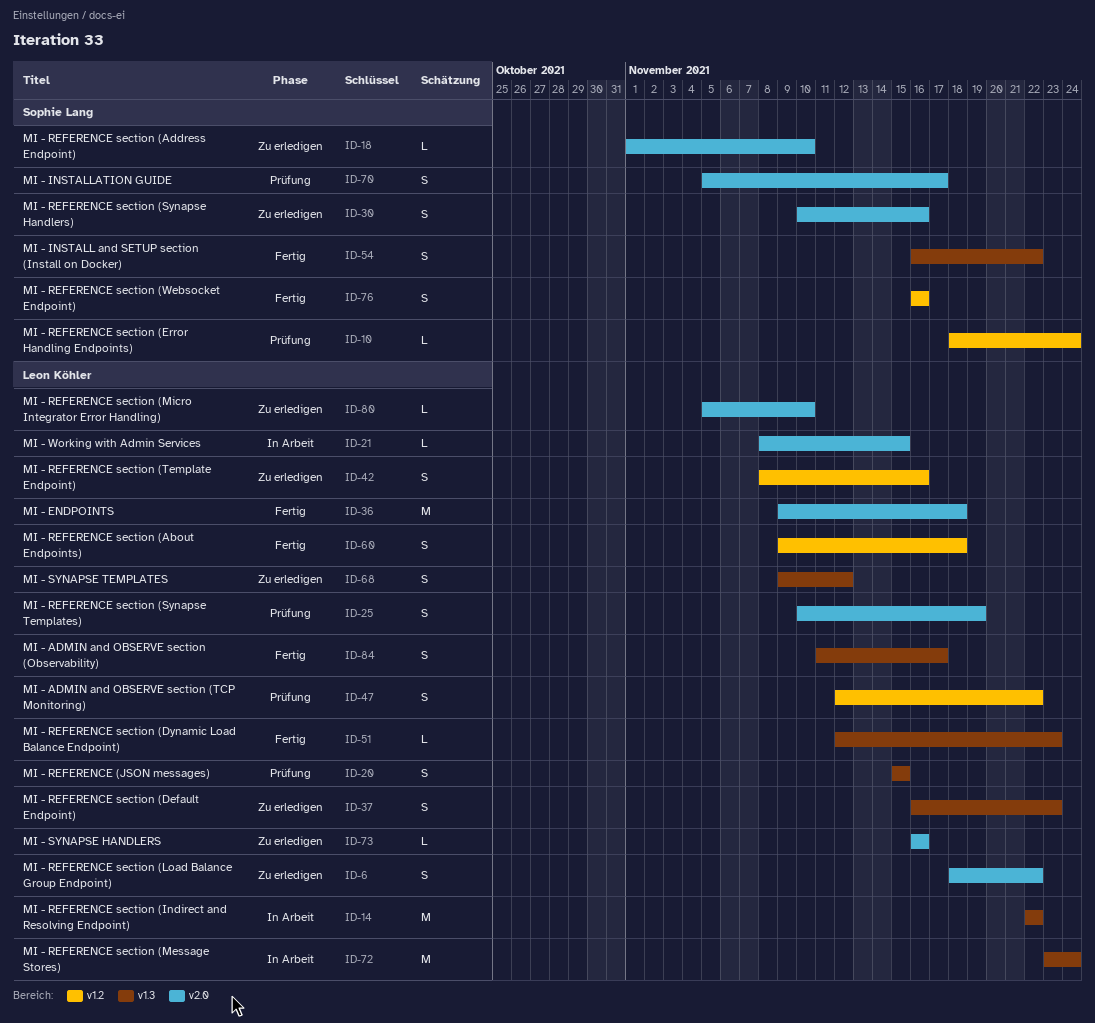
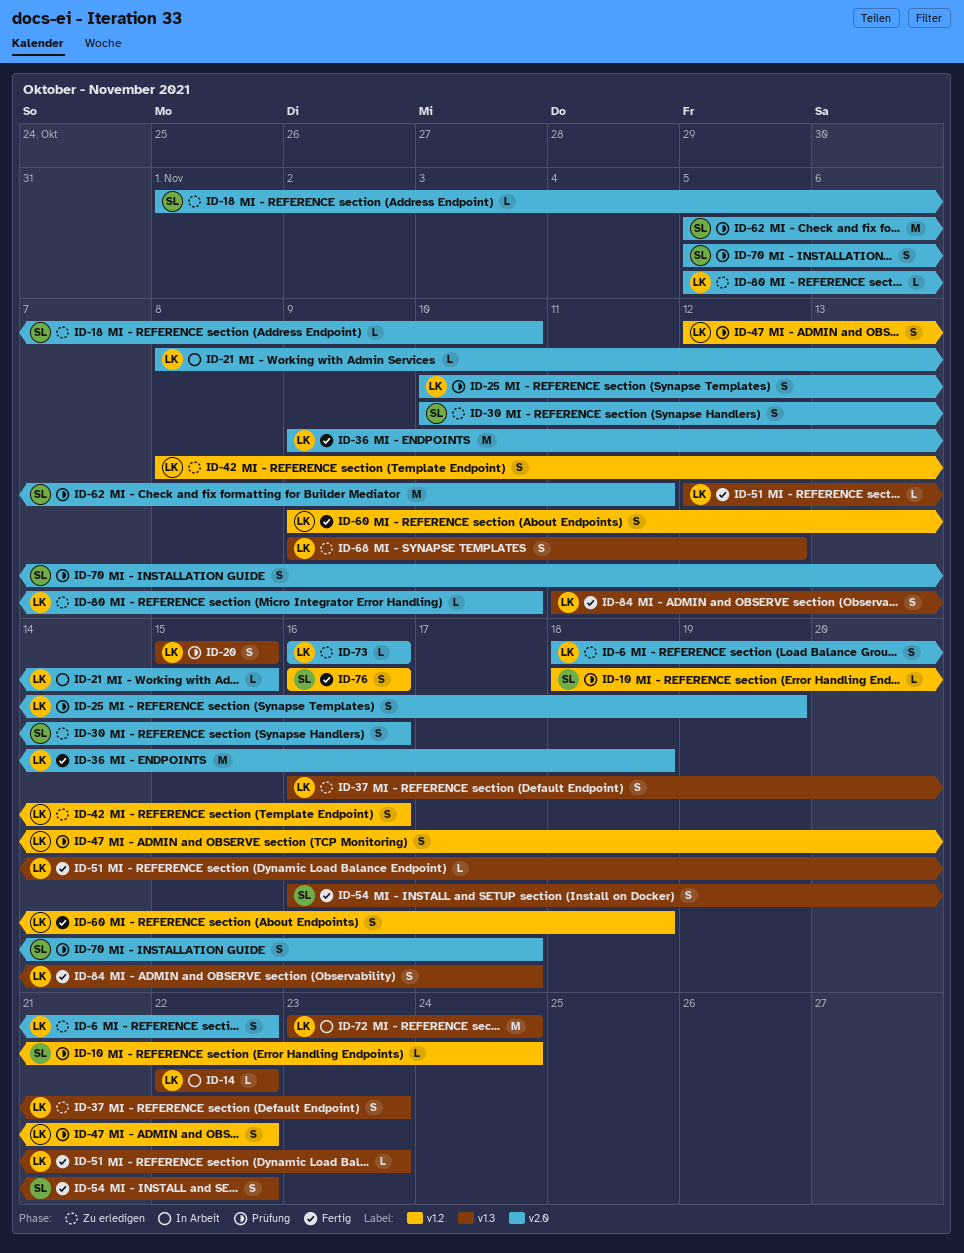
ID-14, estimate: M -> L
ID-62: none -> present

